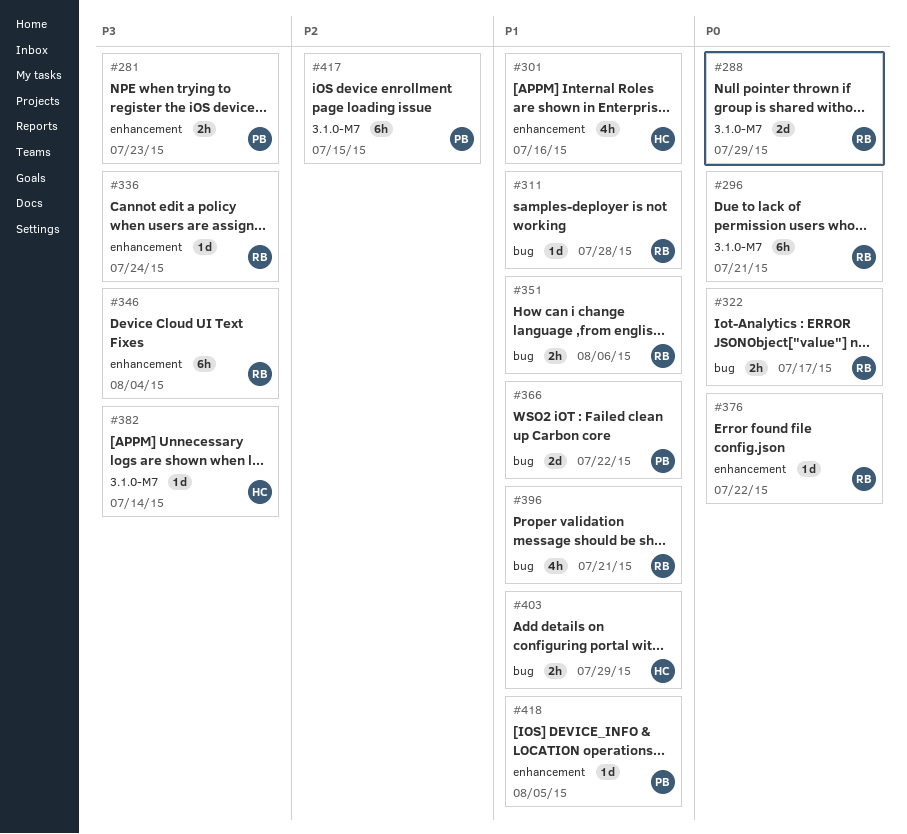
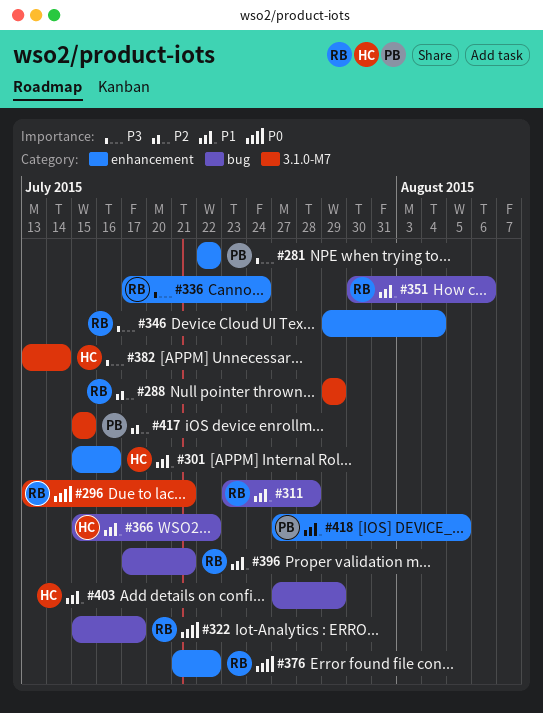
#281, due: Jul 23 -> Jul 22
#288, priority: P0 -> P2
#366, owner: PB -> HC

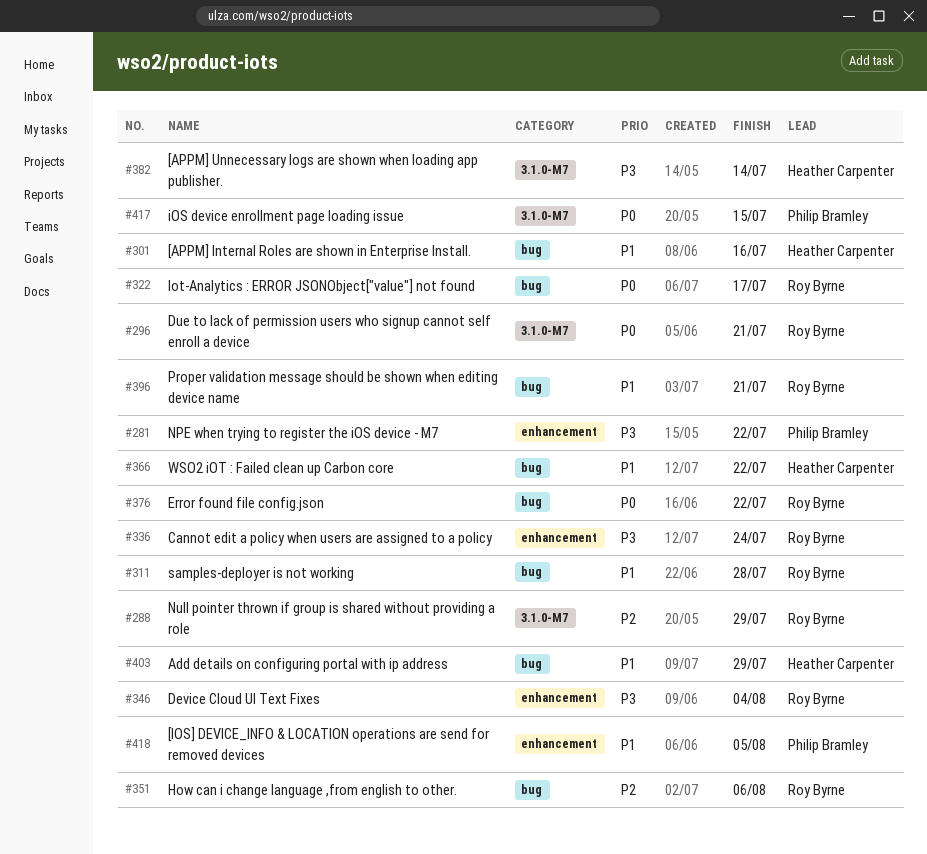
#301, label: enhancement -> bug
#351, priority: P1 -> P2
#376, label: enhancement -> bug
#417, priority: P2 -> P0

